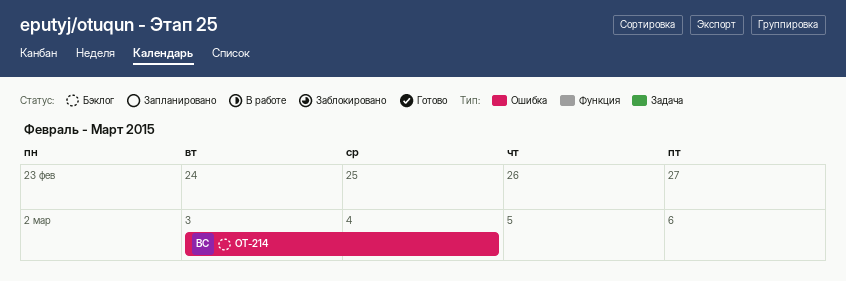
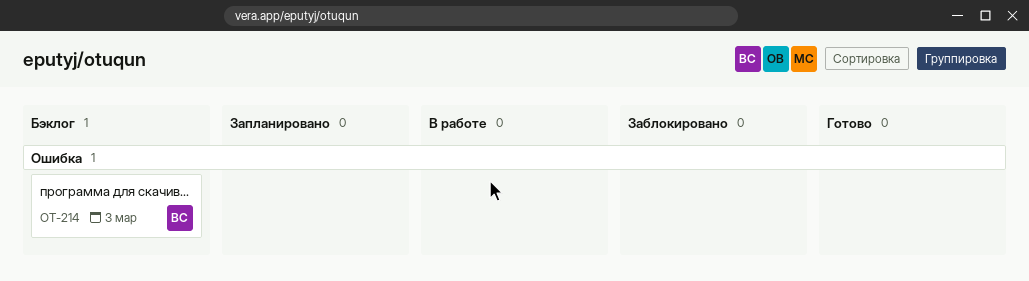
OT-214, due: Mar 4 -> Mar 3

